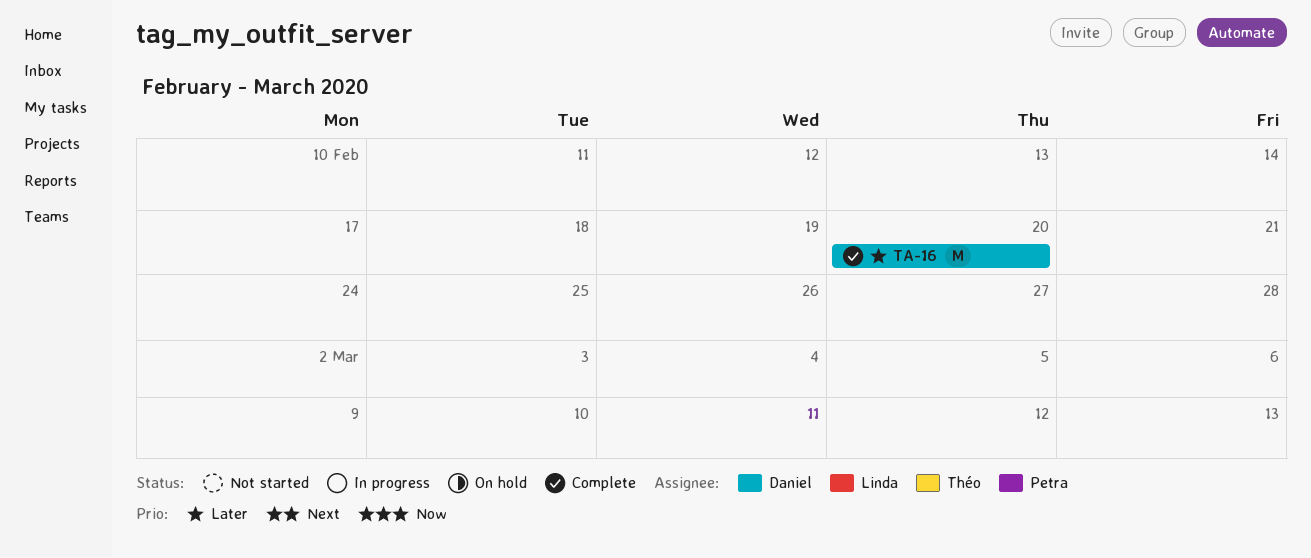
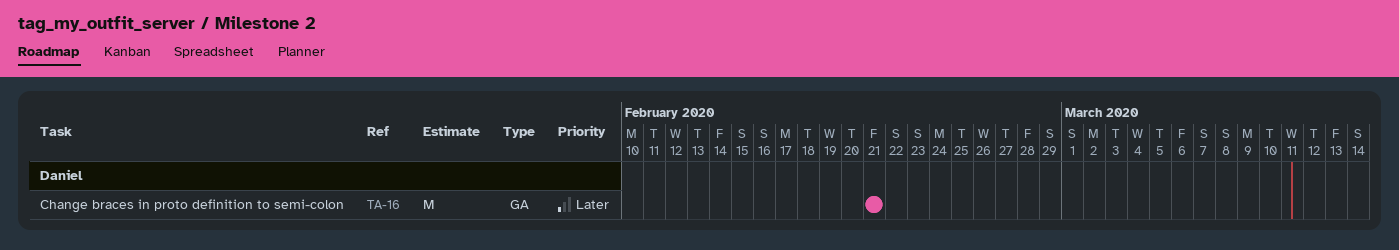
TA-16, start: Feb 20 -> Feb 21
TA-16, due: Feb 20 -> Feb 21

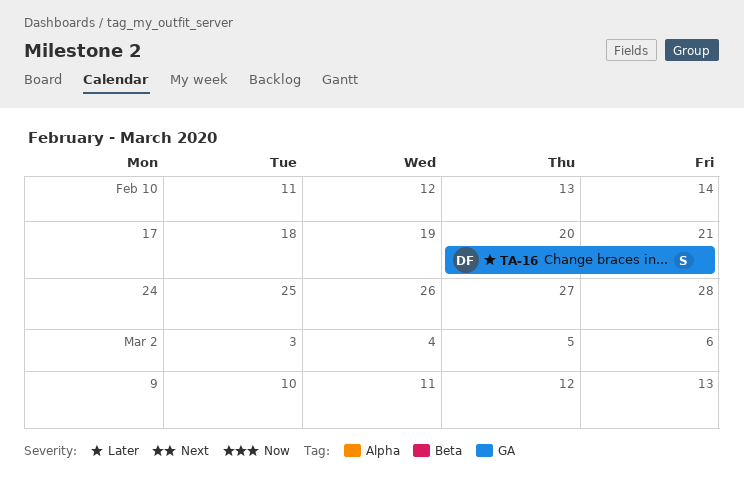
TA-16, estimate: M -> S
TA-16, start: Feb 21 -> Feb 20

